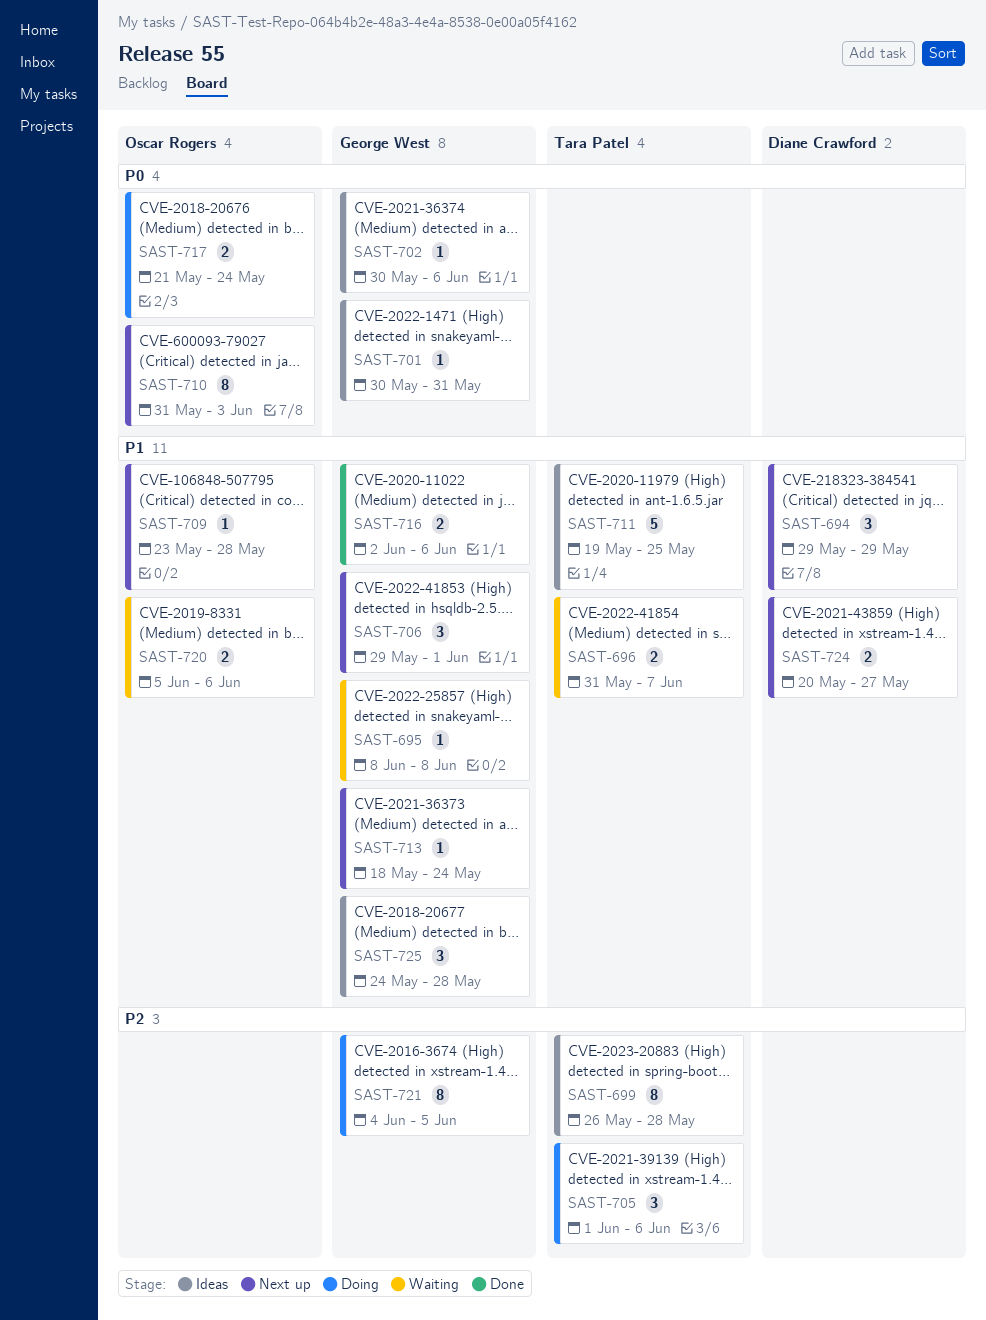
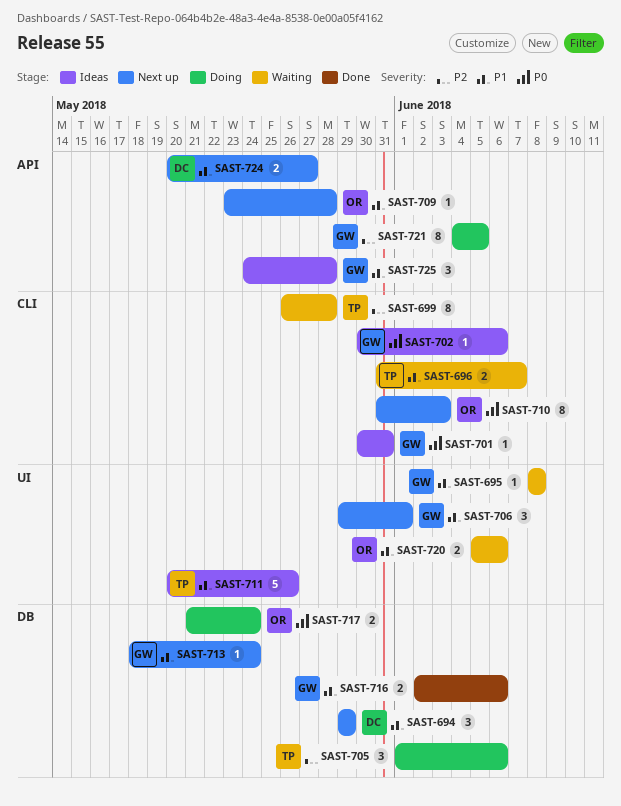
SAST-699, status: Ideas -> Waiting
SAST-711, start: May 19 -> May 20
SAST-711, due: May 25 -> May 26

